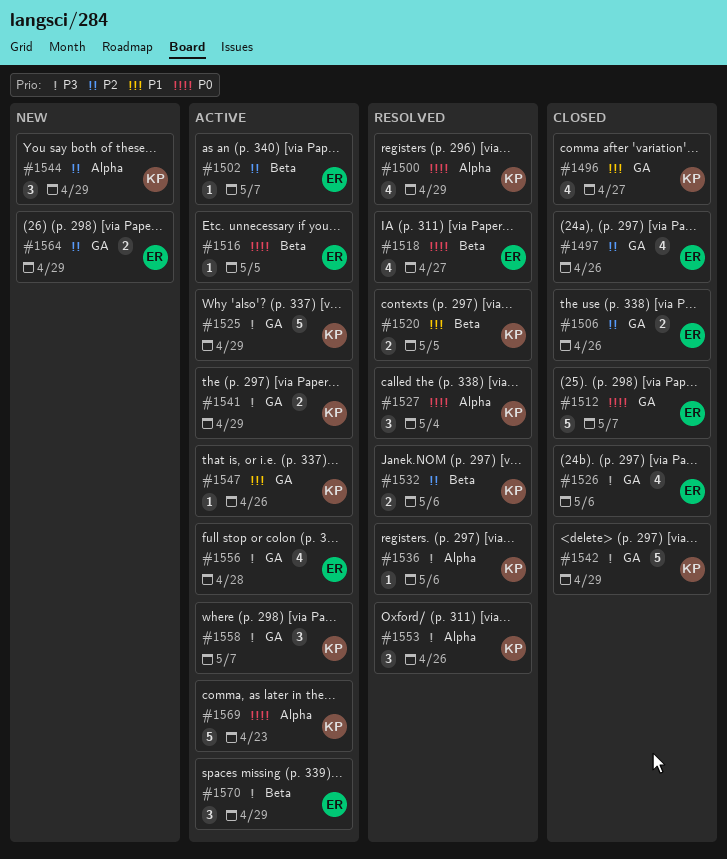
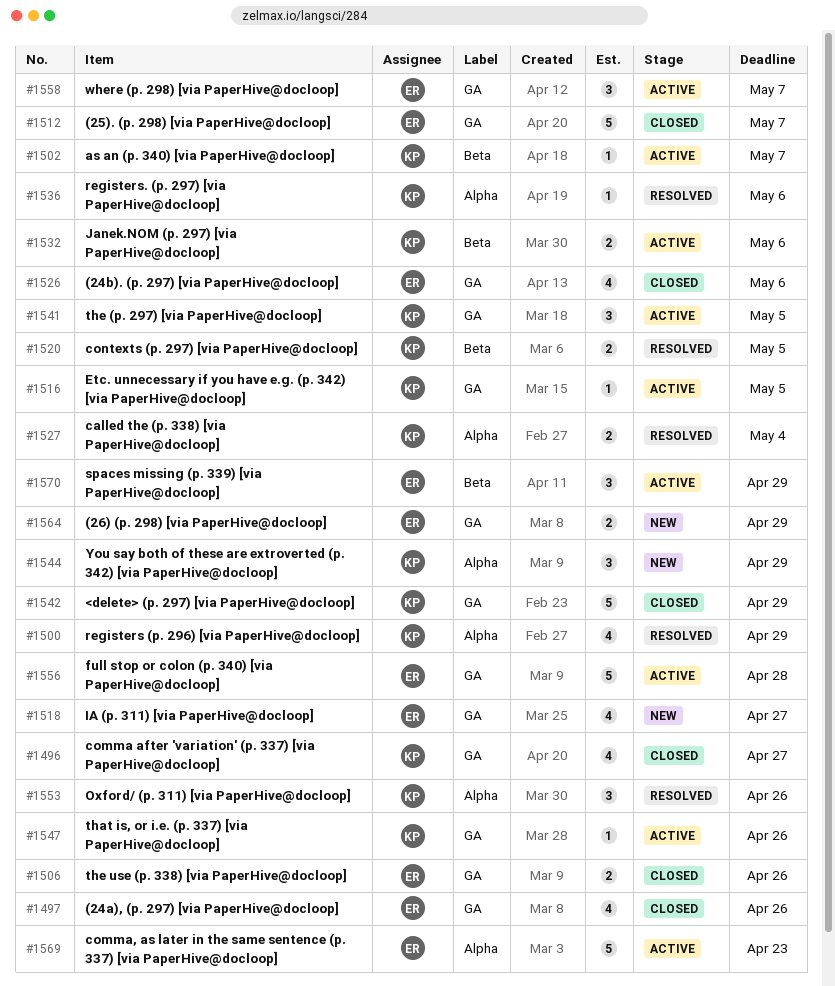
#1502, owner: ER -> KP
#1516, owner: ER -> KP
#1516, label: Beta -> GA
#1518, status: Resolved -> New
#1518, label: Beta -> GA
#1525: present -> none
#1527, estimate: 3 -> 2
#1532, status: Resolved -> Active
#1541, estimate: 2 -> 3
#1541, due: Apr 29 -> May 5
#1556, estimate: 4 -> 5
#1558, owner: KP -> ER
#1569, owner: KP -> ER

